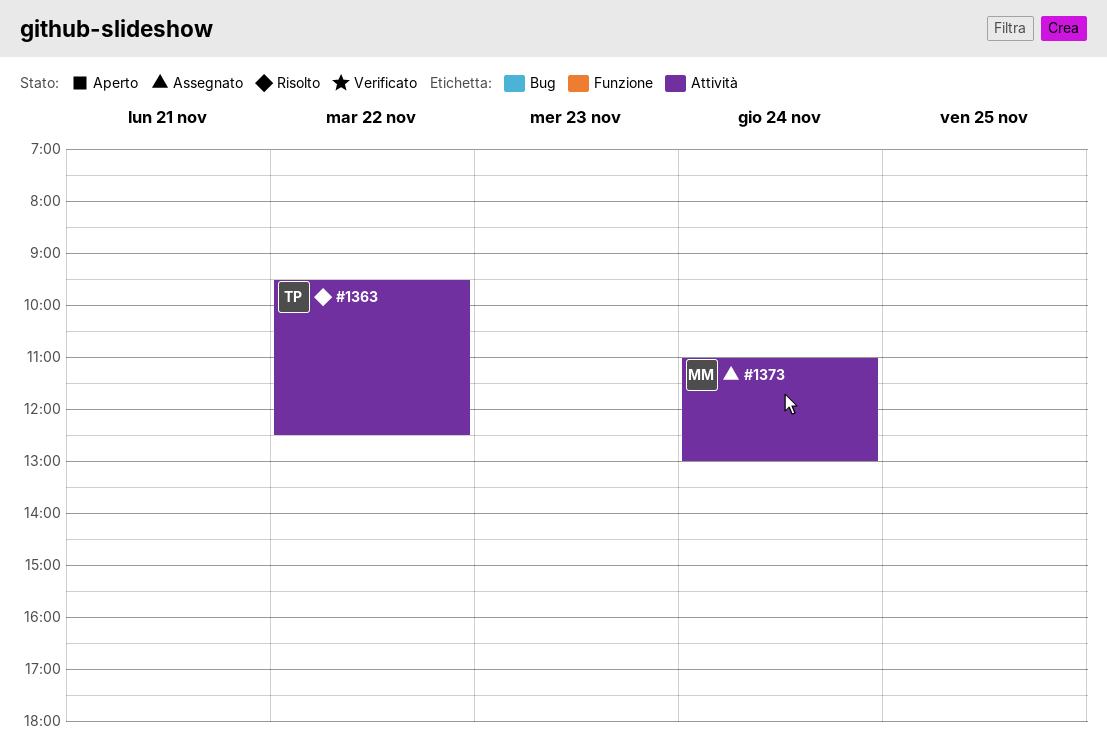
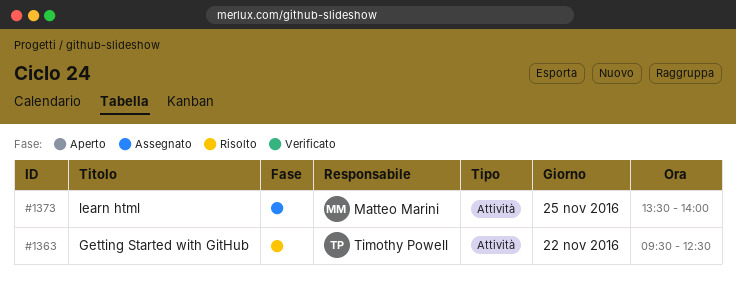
#1373, day: Nov 24 -> Nov 25
#1373, begins: 11:00 -> 13:30
#1373, ends: 13:00 -> 14:00

